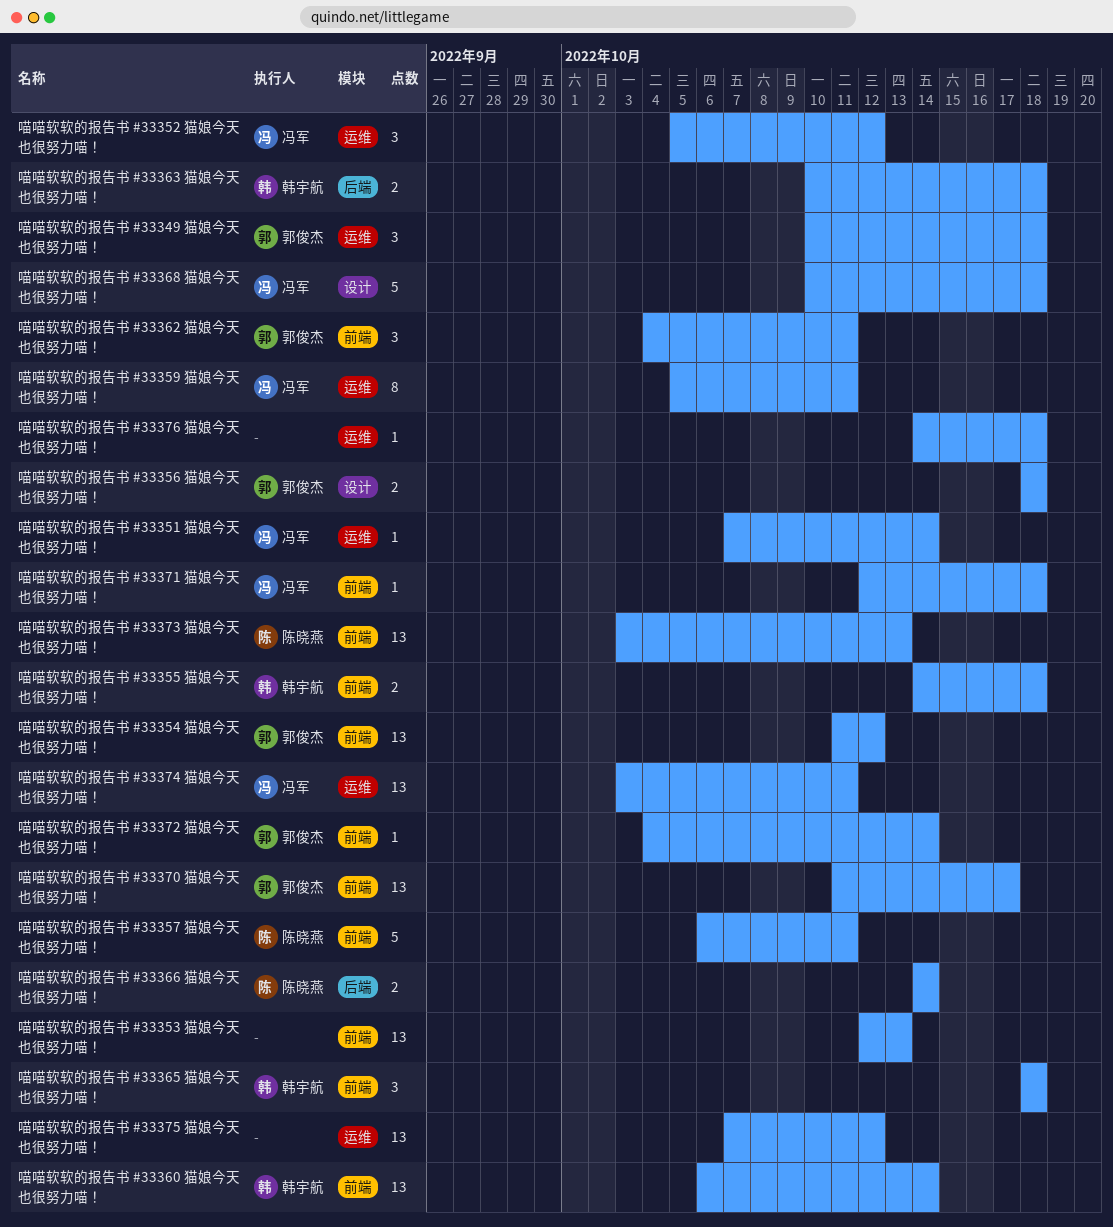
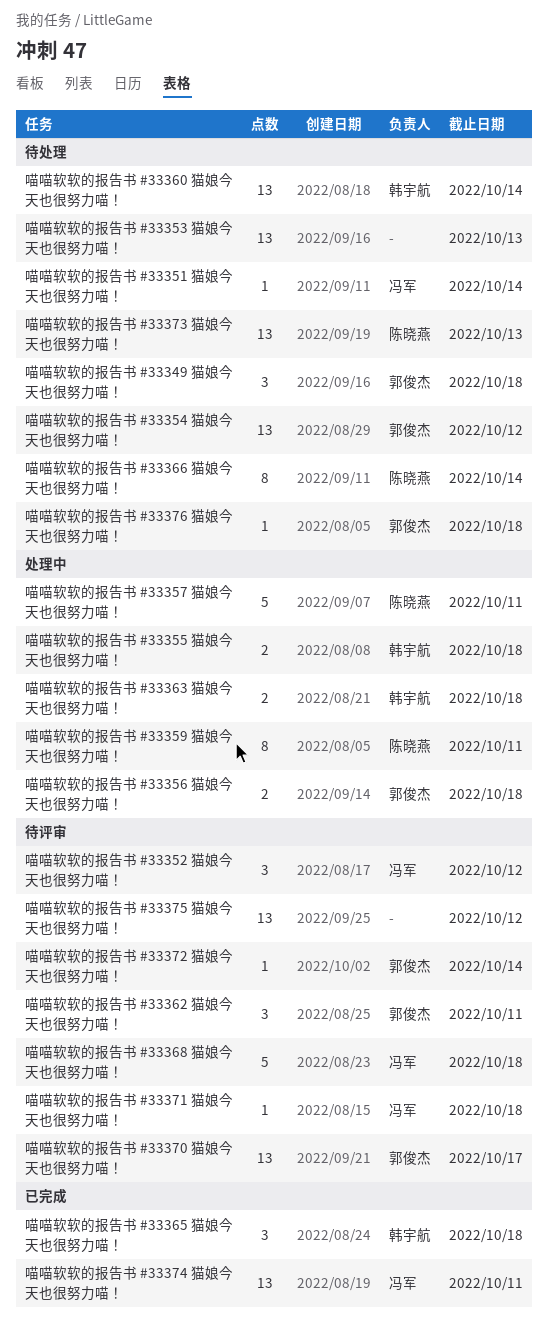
喵喵软软的报告书 #33359 猫娘今天也很努力喵！, owner: 冯军 -> 陈晓燕
喵喵软软的报告书 #33366 猫娘今天也很努力喵！, estimate: 2 -> 8
喵喵软软的报告书 #33376 猫娘今天也很努力喵！, owner: none -> 郭俊杰

